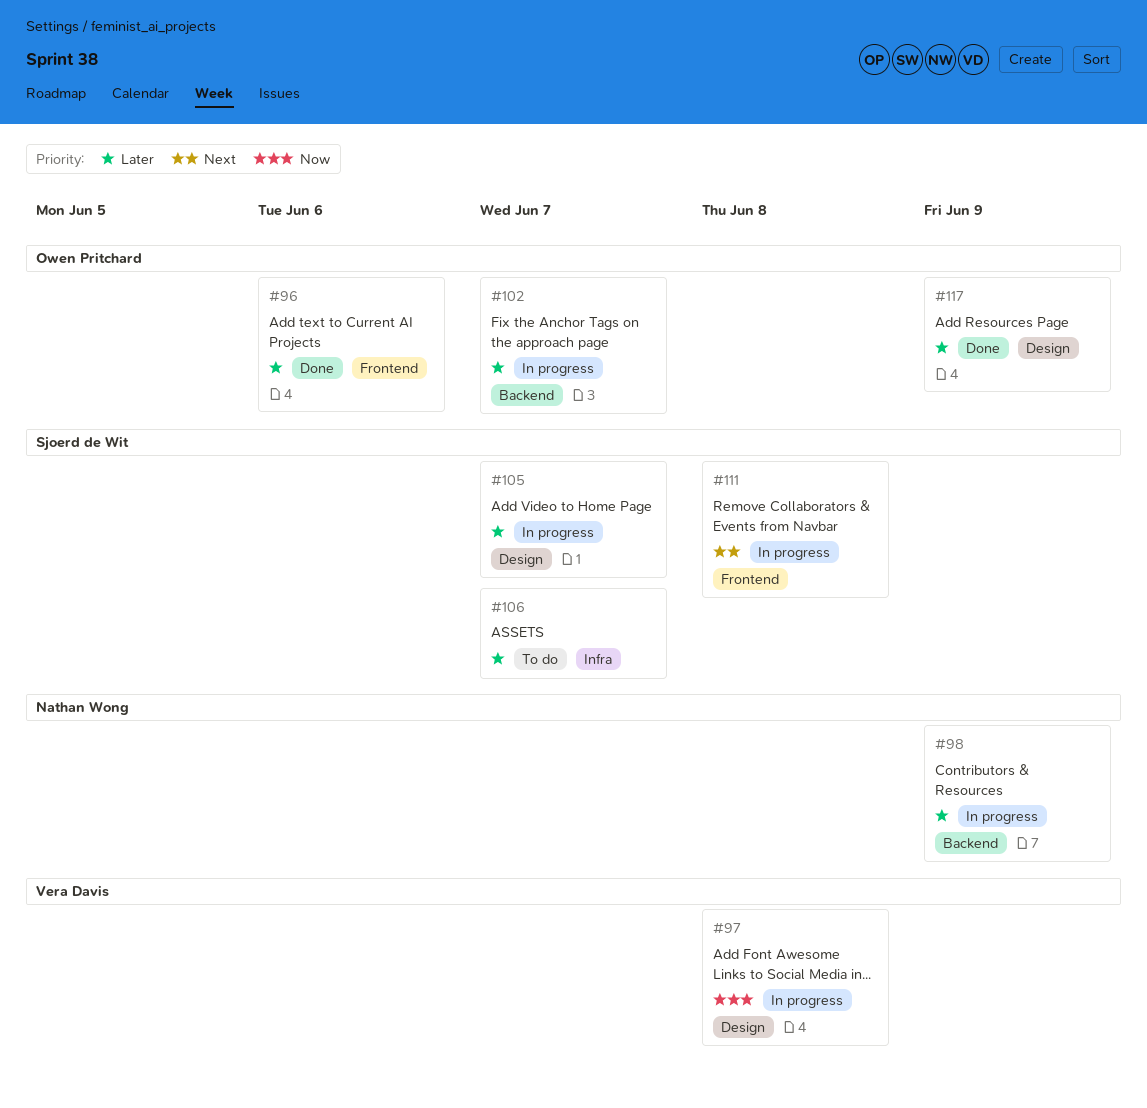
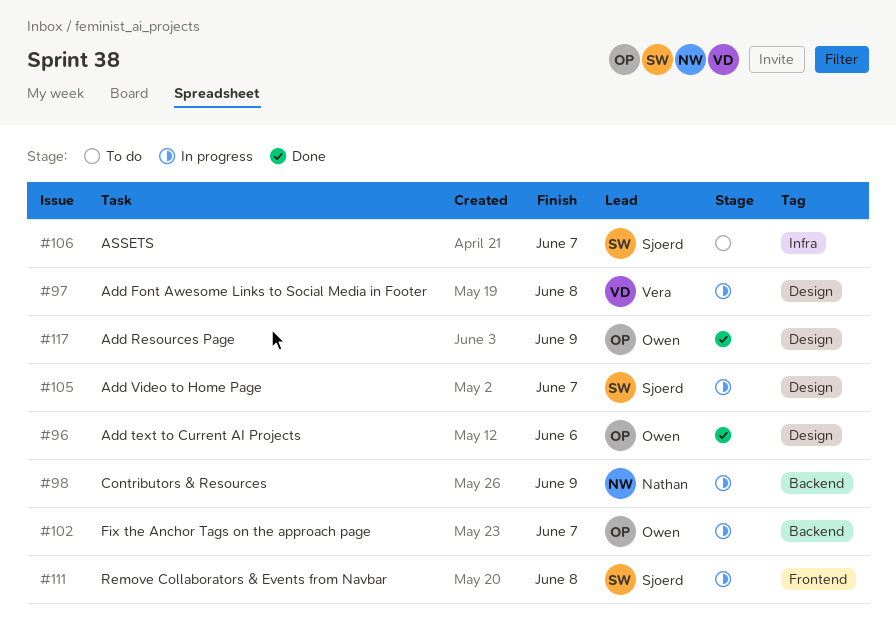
#96, label: Frontend -> Design

